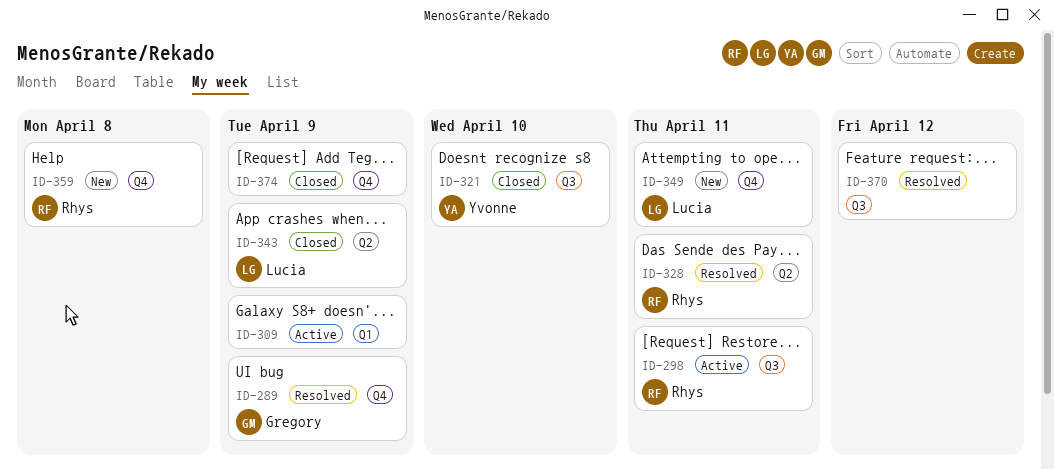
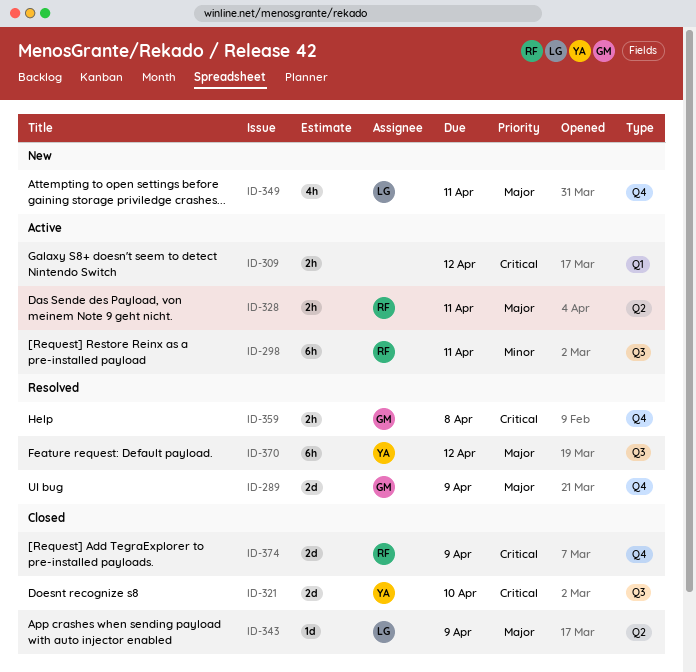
ID-309, due: Apr 9 -> Apr 12
ID-328, status: Resolved -> Active
ID-359, status: New -> Resolved
ID-359, owner: Rhys -> Gregory
ID-370, owner: none -> Yvonne
ID-374, owner: none -> Rhys

